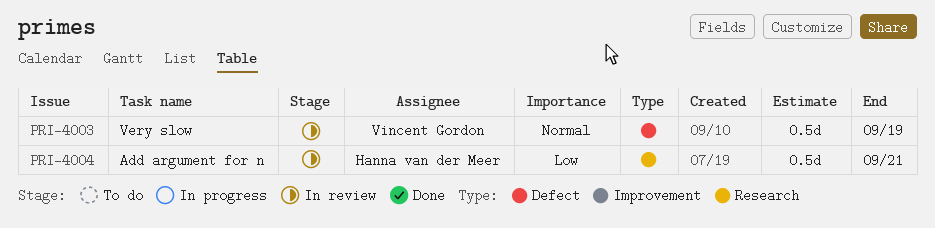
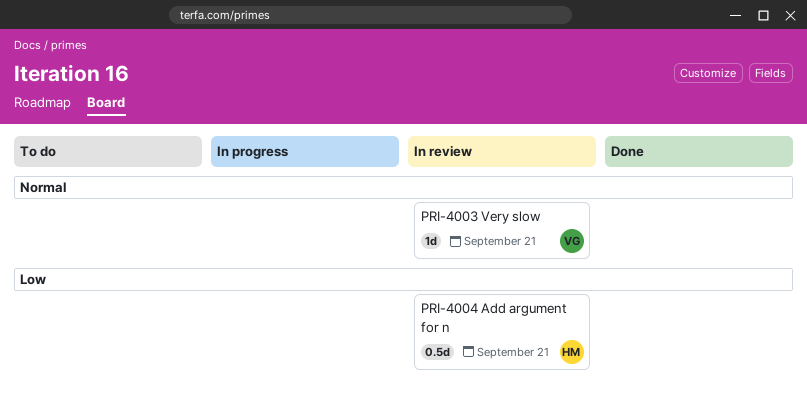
PRI-4003, estimate: 0.5d -> 1d
PRI-4003, due: Sep 19 -> Sep 21

